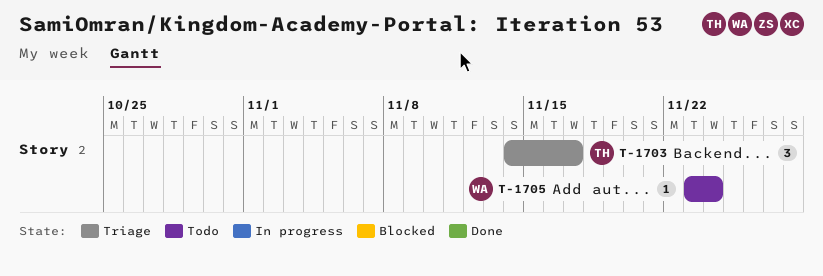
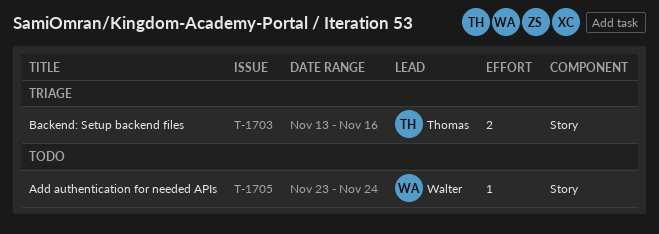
T-1703, estimate: 3 -> 2
T-1703, start: Nov 14 -> Nov 13
T-1703, due: Nov 17 -> Nov 16

